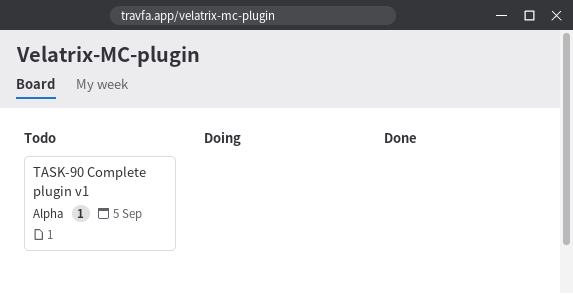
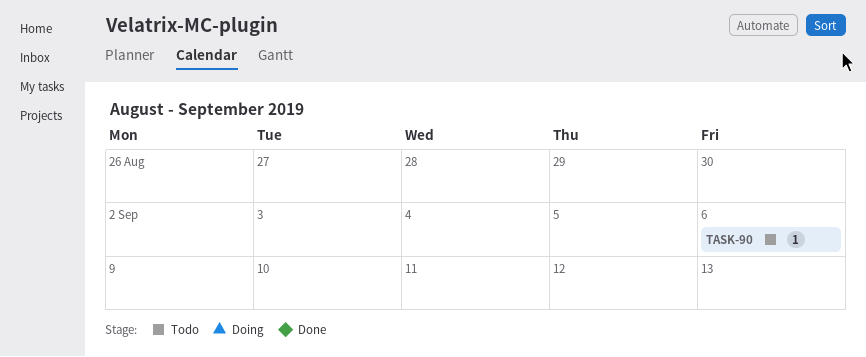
TASK-90, due: Sep 5 -> Sep 6

